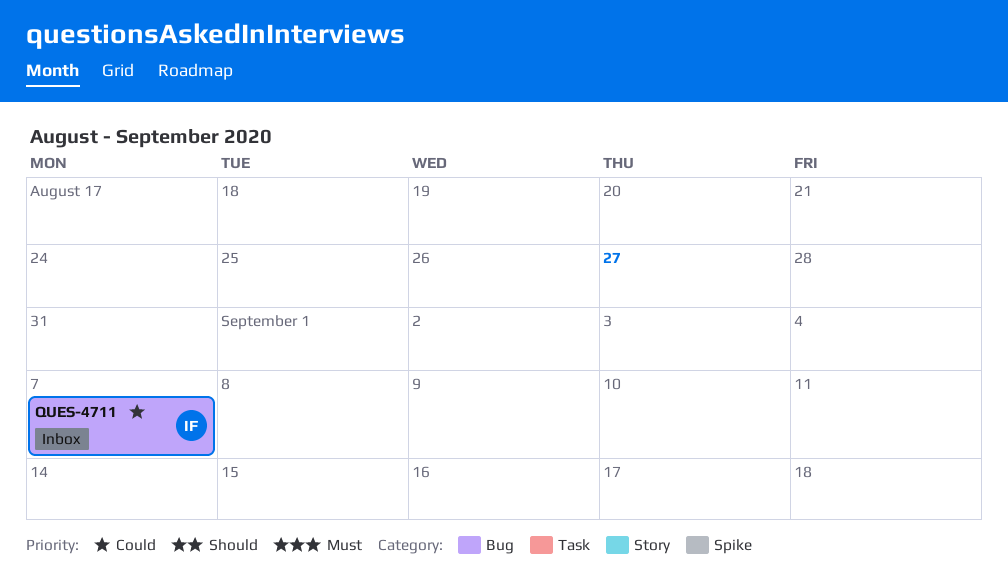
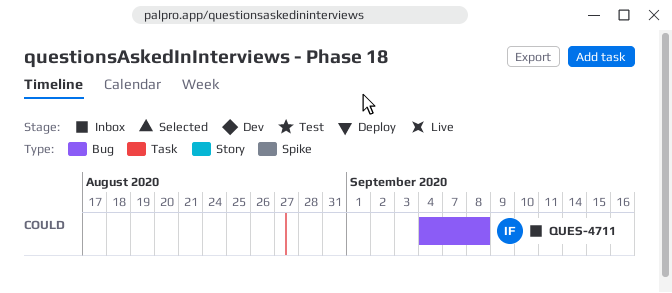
QUES-4711, due: Sep 7 -> Sep 8

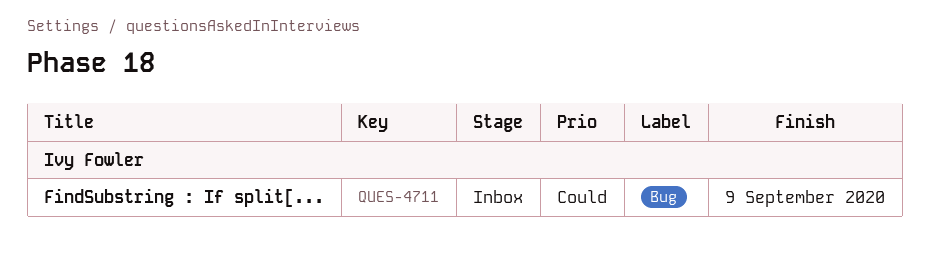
QUES-4711, due: Sep 8 -> Sep 9

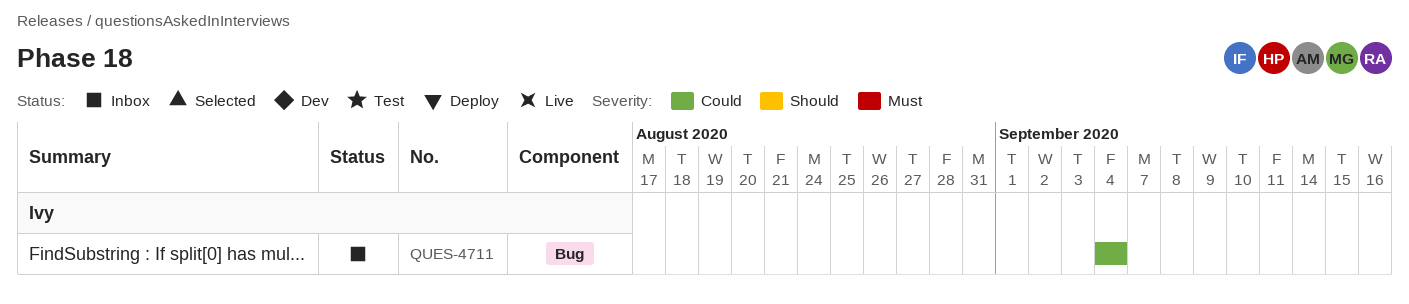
QUES-4711, due: Sep 9 -> Sep 4

